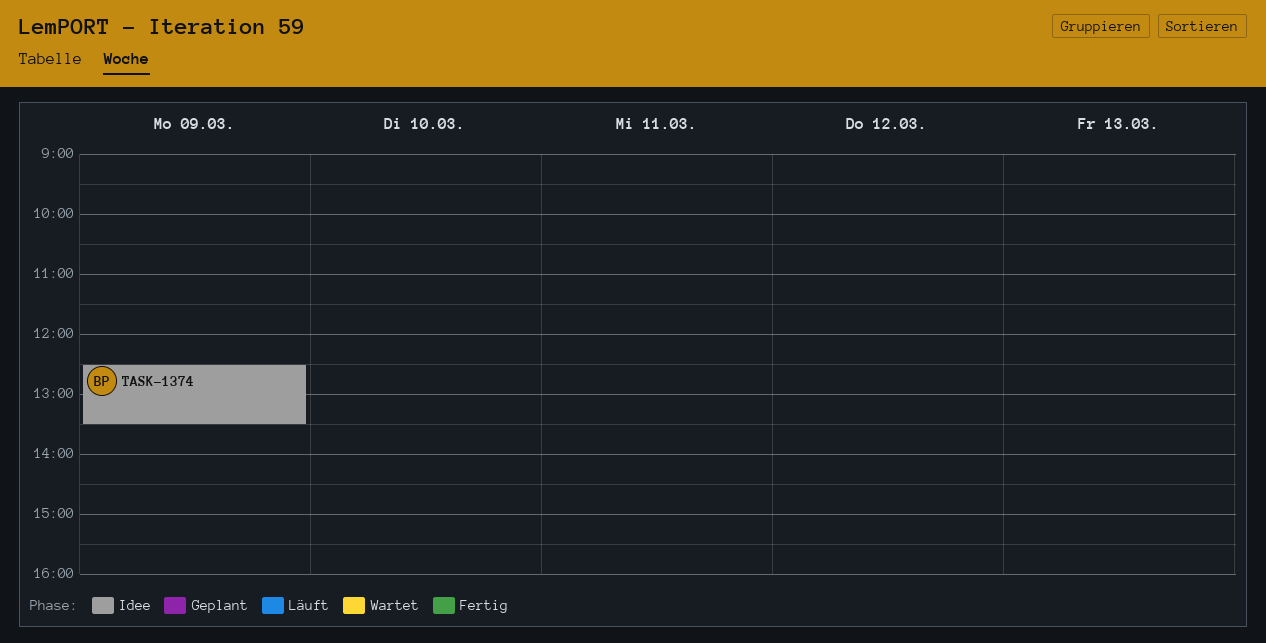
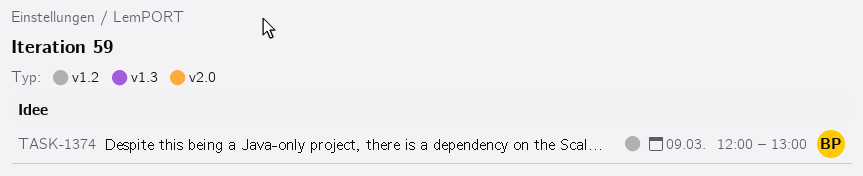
TASK-1374, begins: 12:30 -> 12:00
TASK-1374, ends: 13:30 -> 13:00

